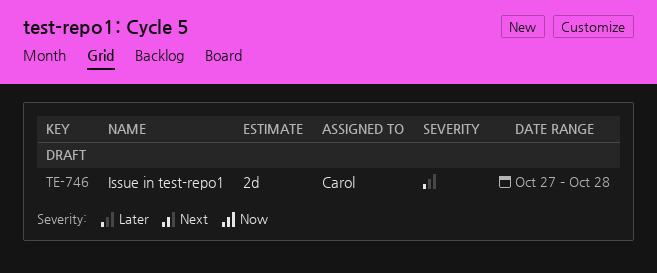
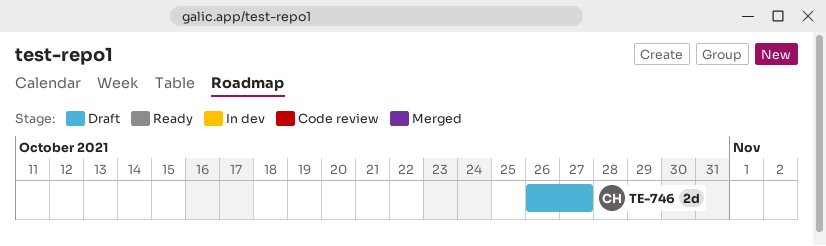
TE-746, start: Oct 27 -> Oct 26
TE-746, due: Oct 28 -> Oct 27

